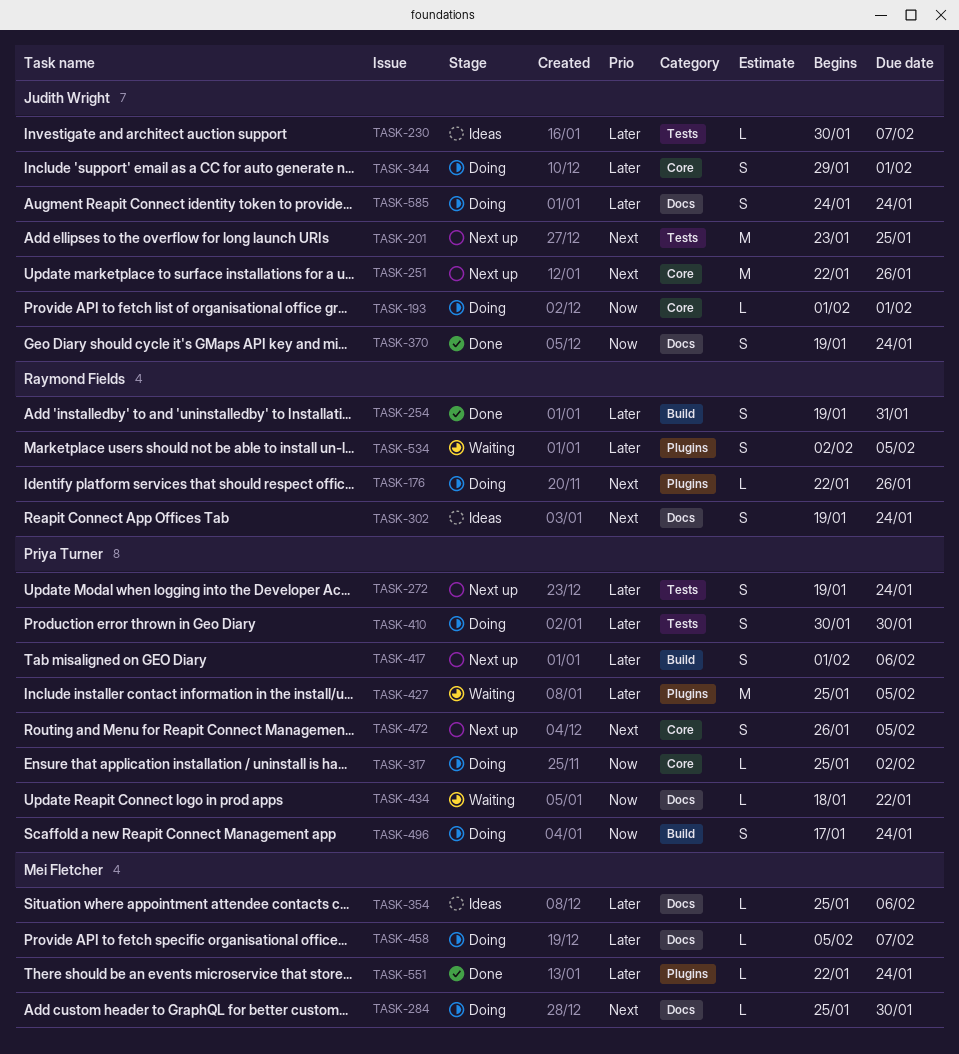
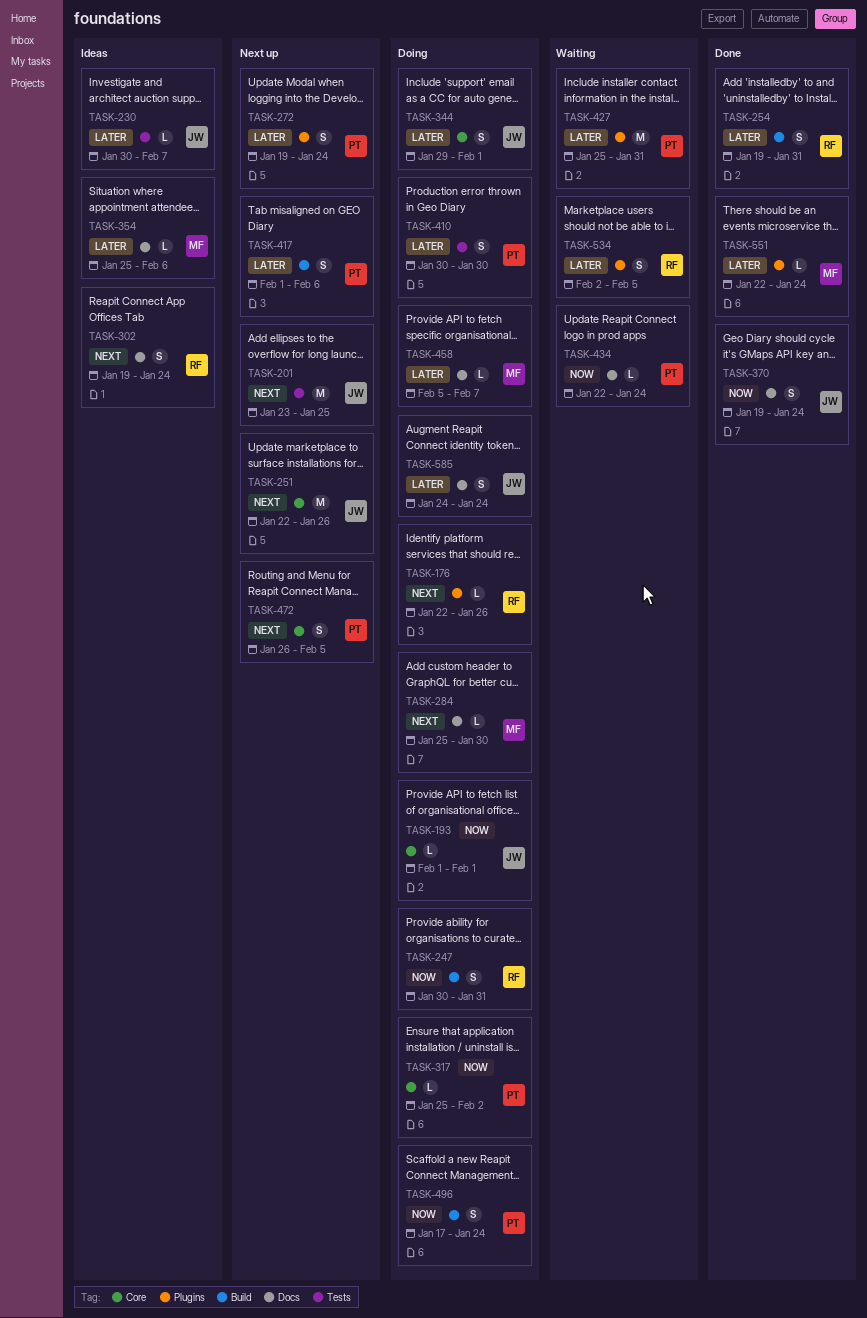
TASK-247: none -> present
TASK-272, label: Tests -> Plugins
TASK-427, due: Feb 5 -> Jan 31
TASK-434, start: Jan 18 -> Jan 22
TASK-434, due: Jan 22 -> Jan 24

